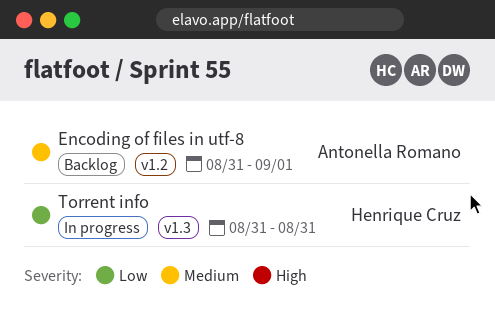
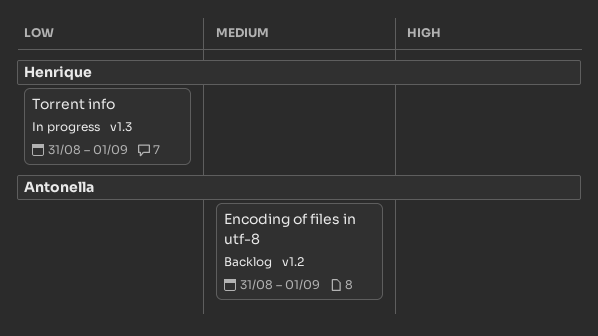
Torrent info, due: Aug 31 -> Sep 1

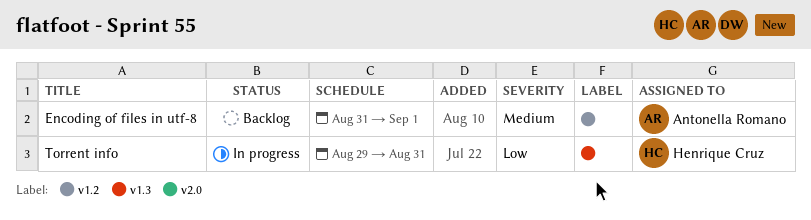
Torrent info, start: Aug 31 -> Aug 29
Torrent info, due: Sep 1 -> Aug 31

